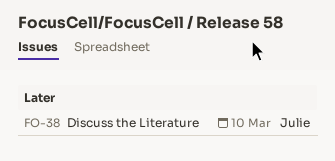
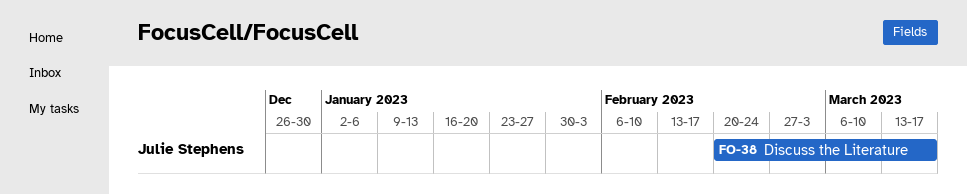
FO-38, due: Mar 10 -> Mar 17

